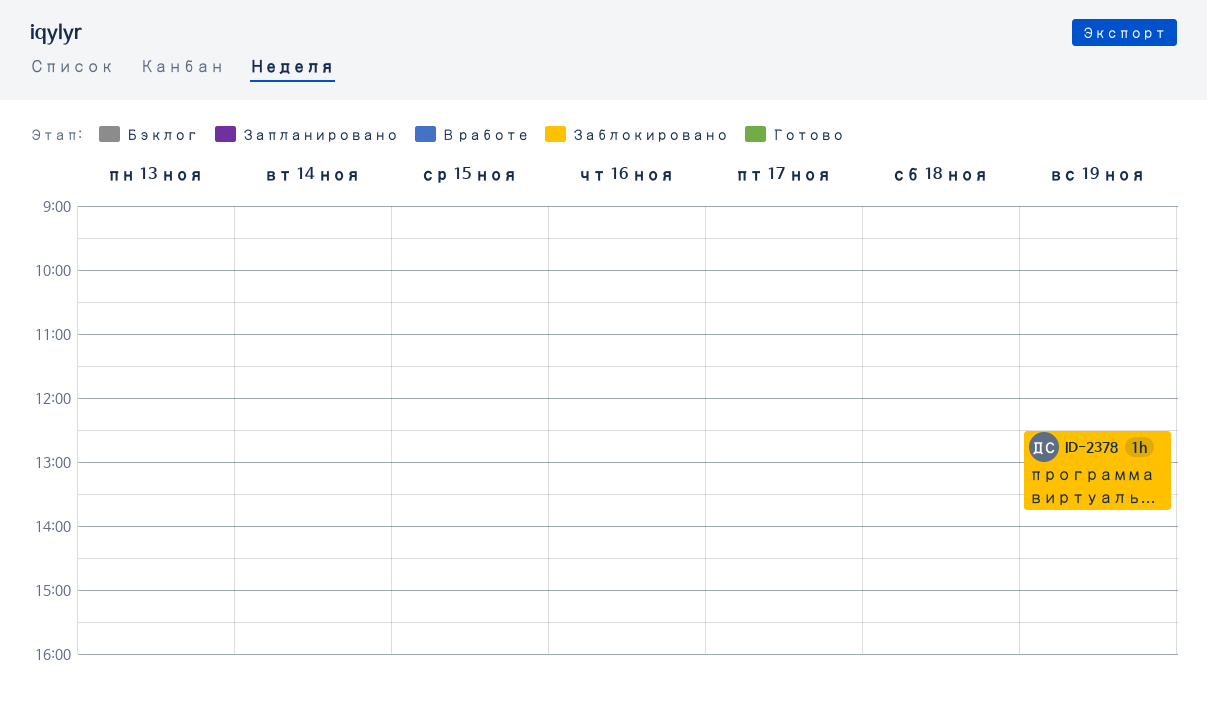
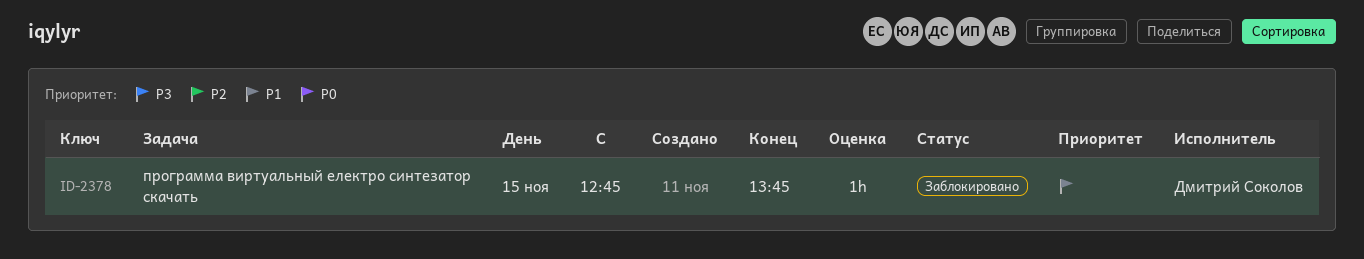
ID-2378, day: Nov 19 -> Nov 15
ID-2378, begins: 12:30 -> 12:45

